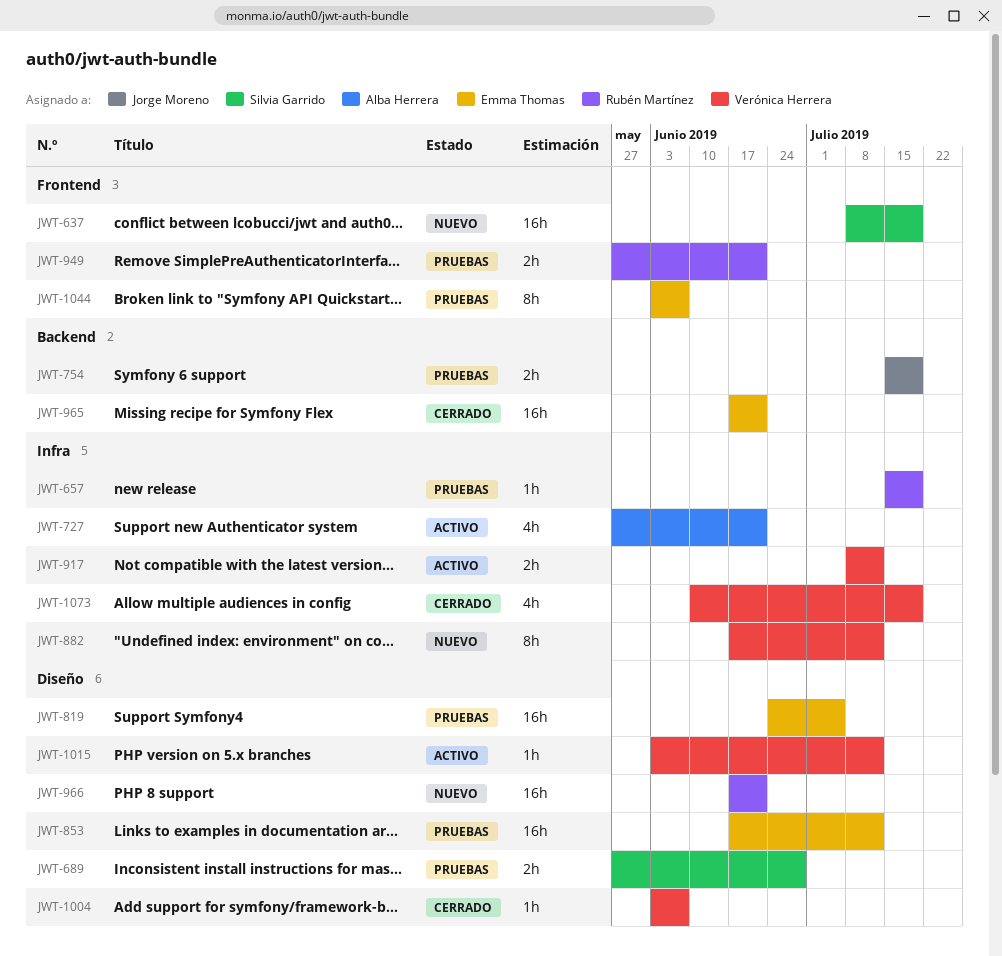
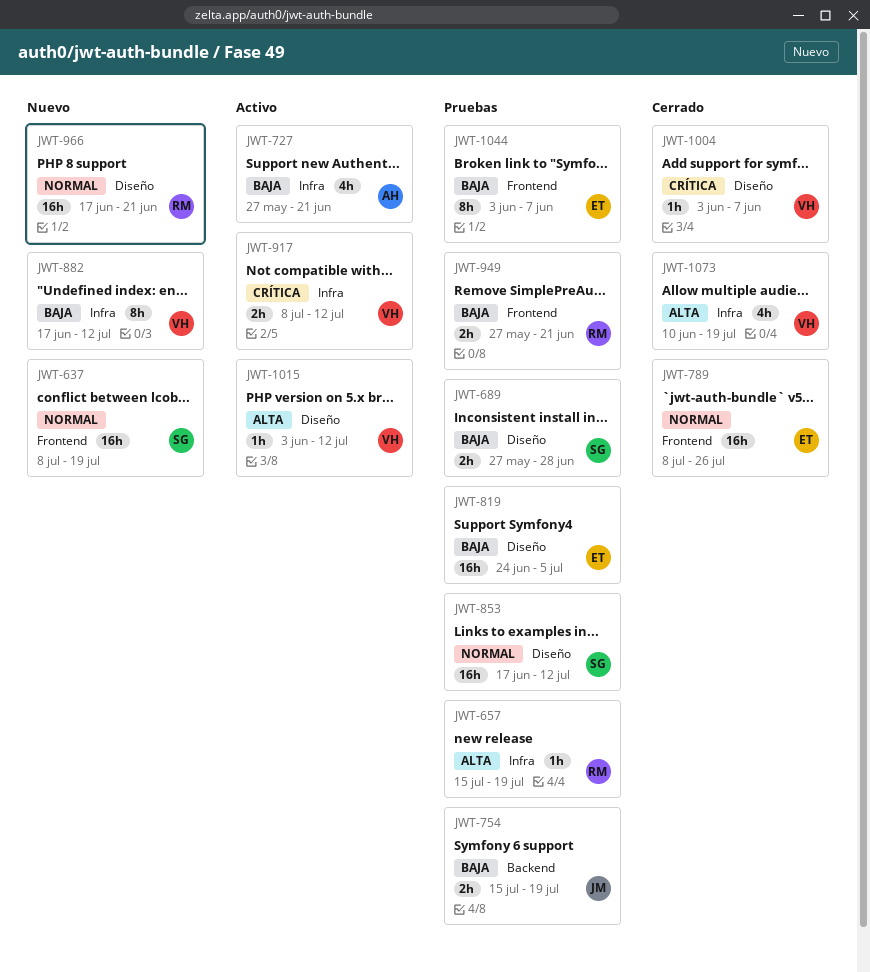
JWT-789: none -> present
JWT-853, owner: Emma Thomas -> Silvia Garrido
JWT-965: present -> none

